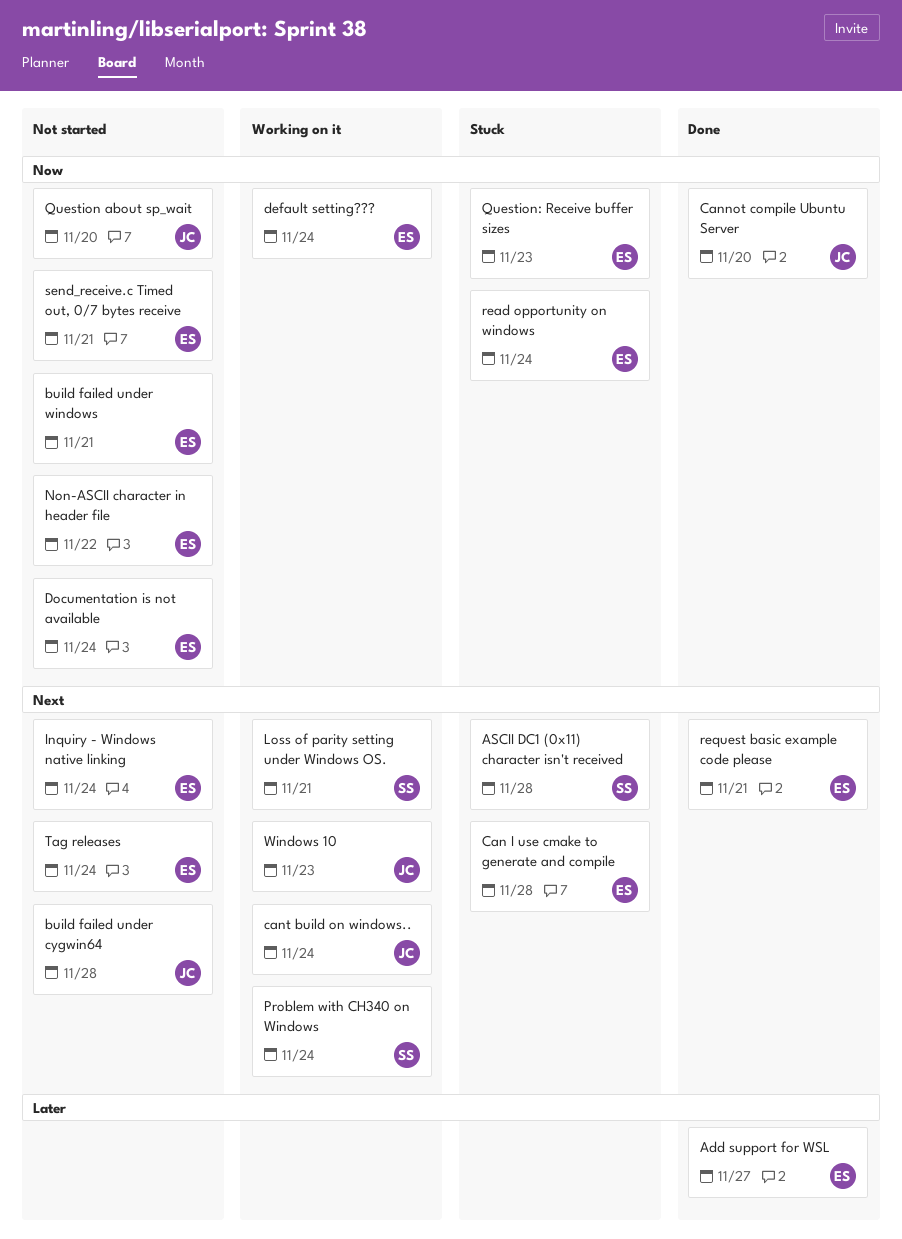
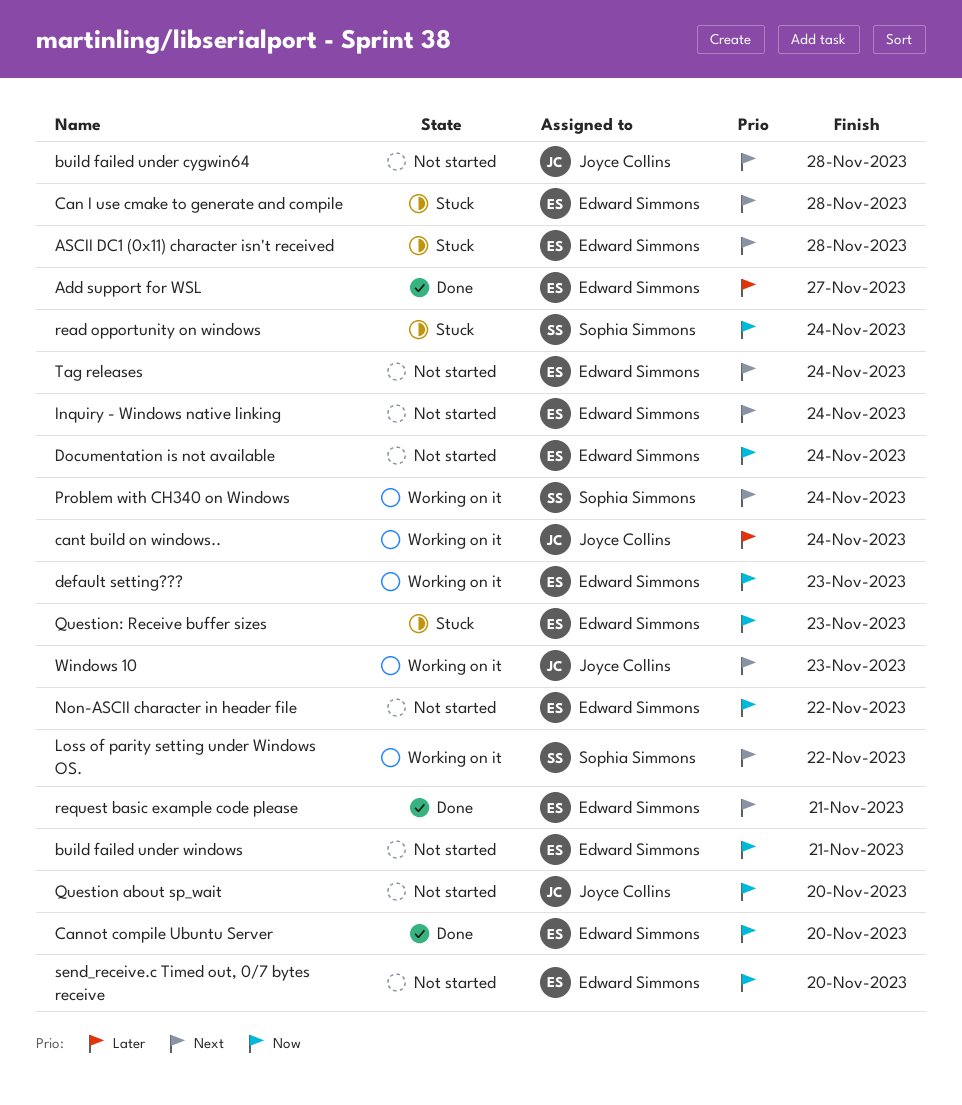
ASCII DC1 (0x11) character isn't received, owner: Sophia Simmons -> Edward Simmons
Cannot compile Ubuntu Server, owner: Joyce Collins -> Edward Simmons
cant build on windows.., priority: Next -> Later
default setting???, due: Nov 24 -> Nov 23
Loss of parity setting under Windows OS., due: Nov 21 -> Nov 22
read opportunity on windows, owner: Edward Simmons -> Sophia Simmons
send_receive.c Timed out, 0/7 bytes receive, due: Nov 21 -> Nov 20

